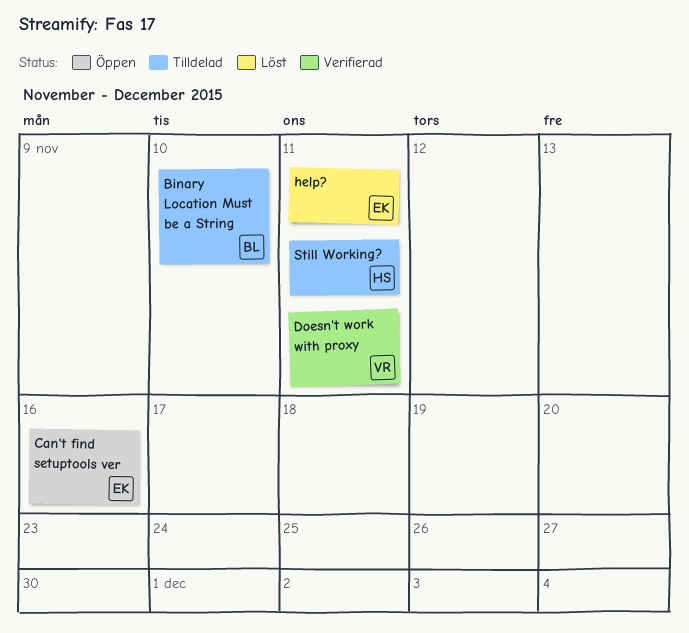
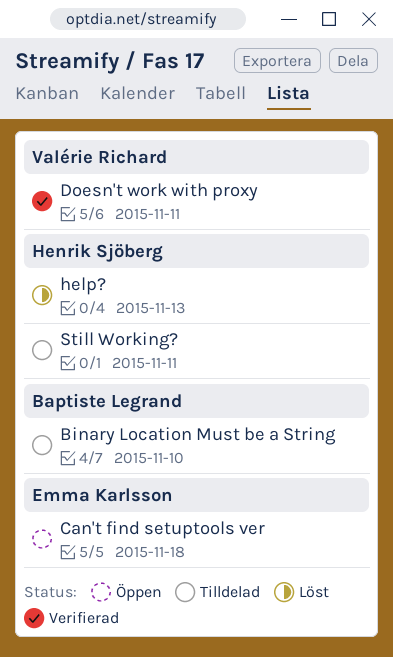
Can't find setuptools ver, due: Nov 16 -> Nov 18
help?, owner: Emma Karlsson -> Henrik Sjöberg
help?, due: Nov 11 -> Nov 13

